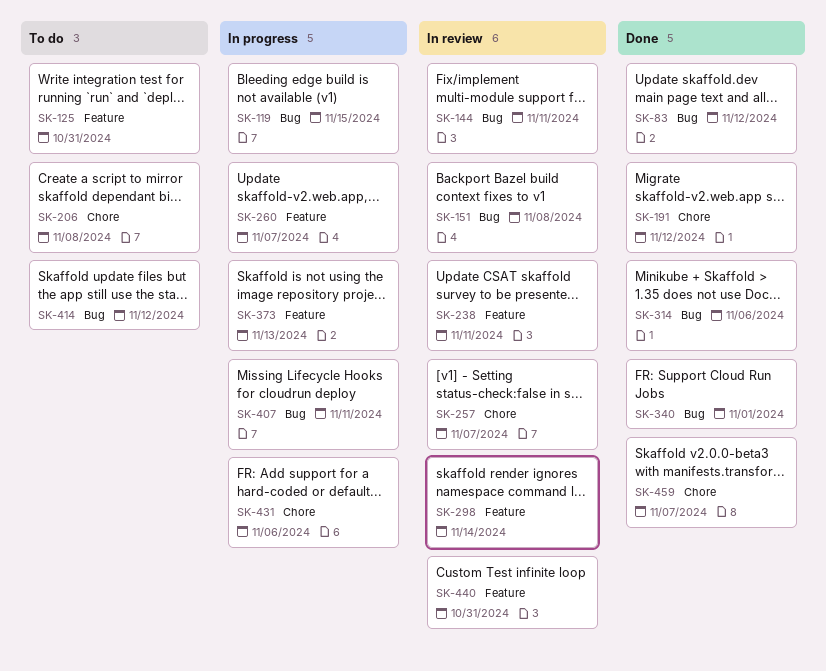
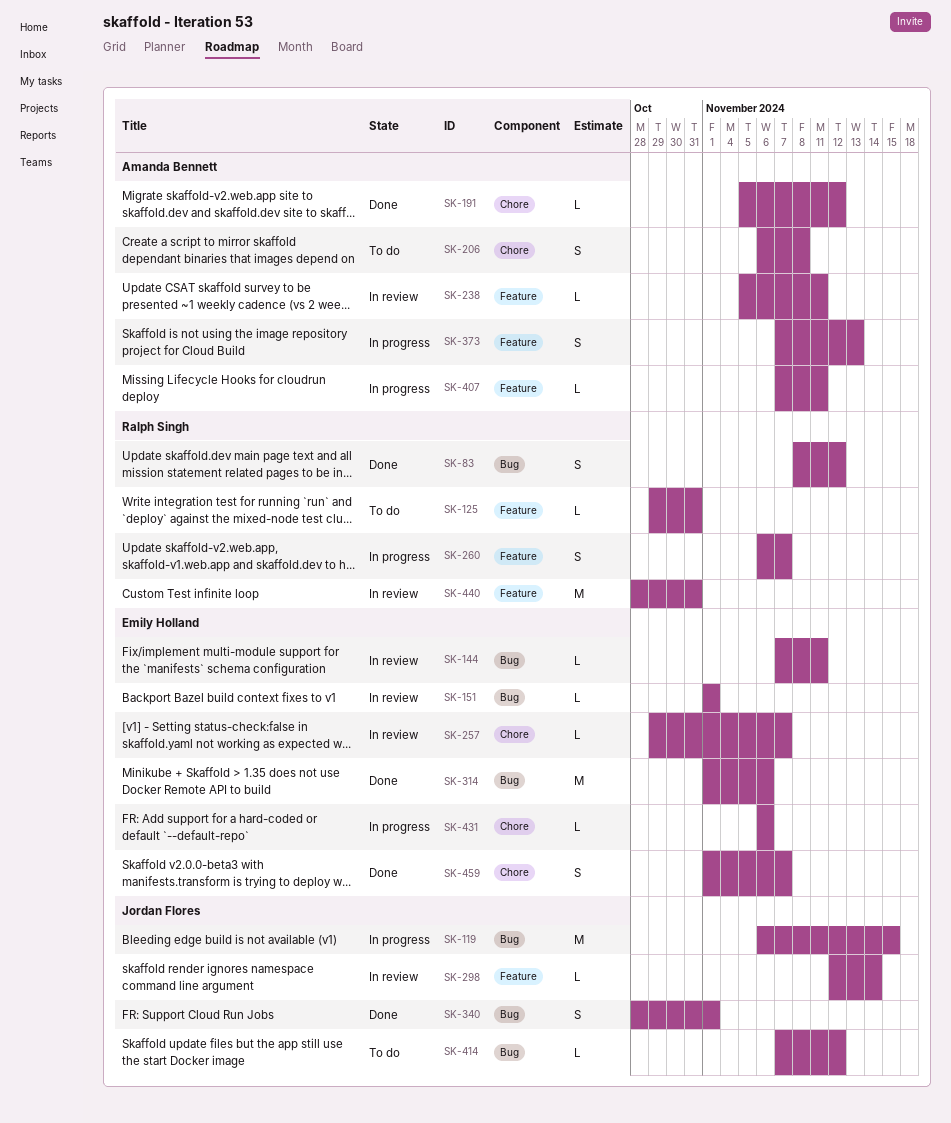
SK-151, due: Nov 8 -> Nov 1
SK-407, label: Bug -> Feature

